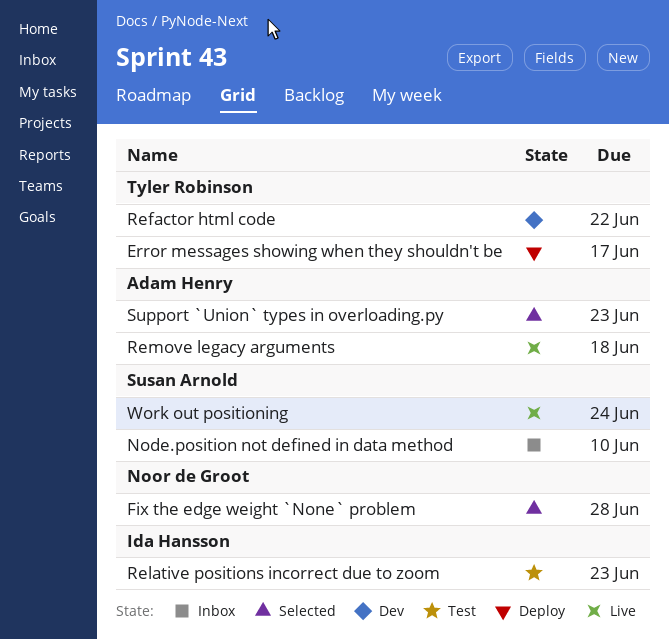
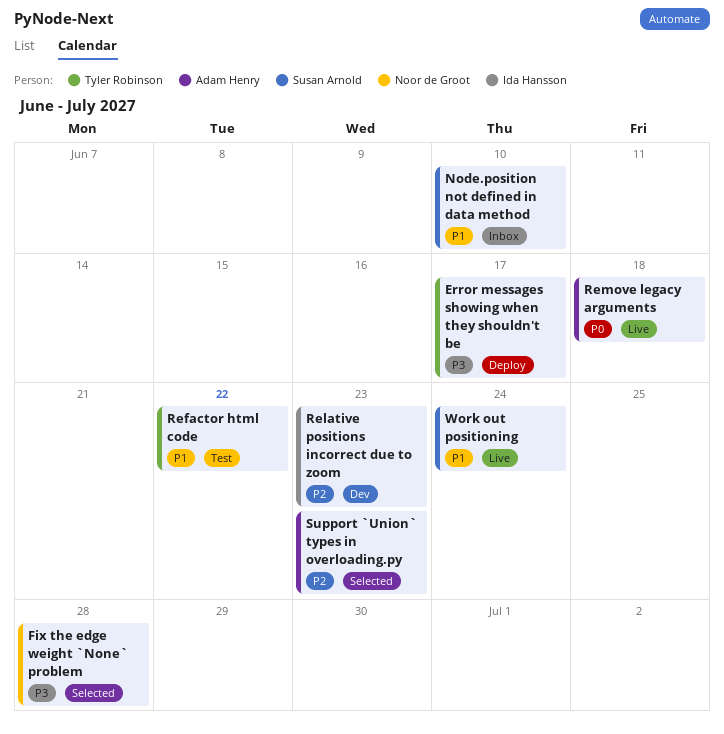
Refactor html code, status: Dev -> Test
Relative positions incorrect due to zoom, status: Test -> Dev

